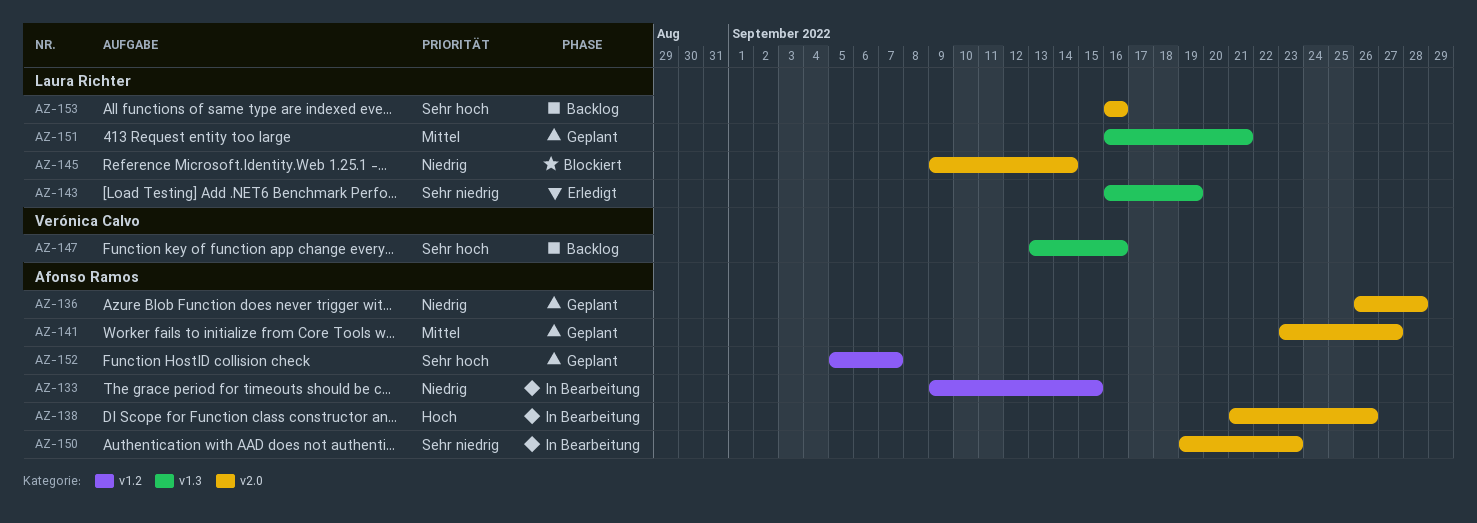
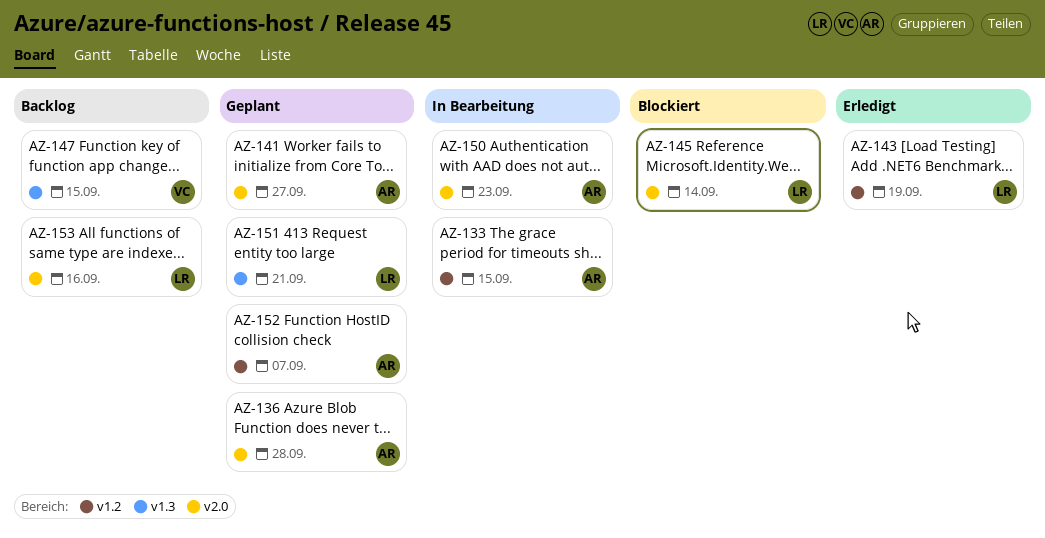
AZ-138: present -> none
AZ-143, label: v1.3 -> v1.2
AZ-147, due: Sep 16 -> Sep 15

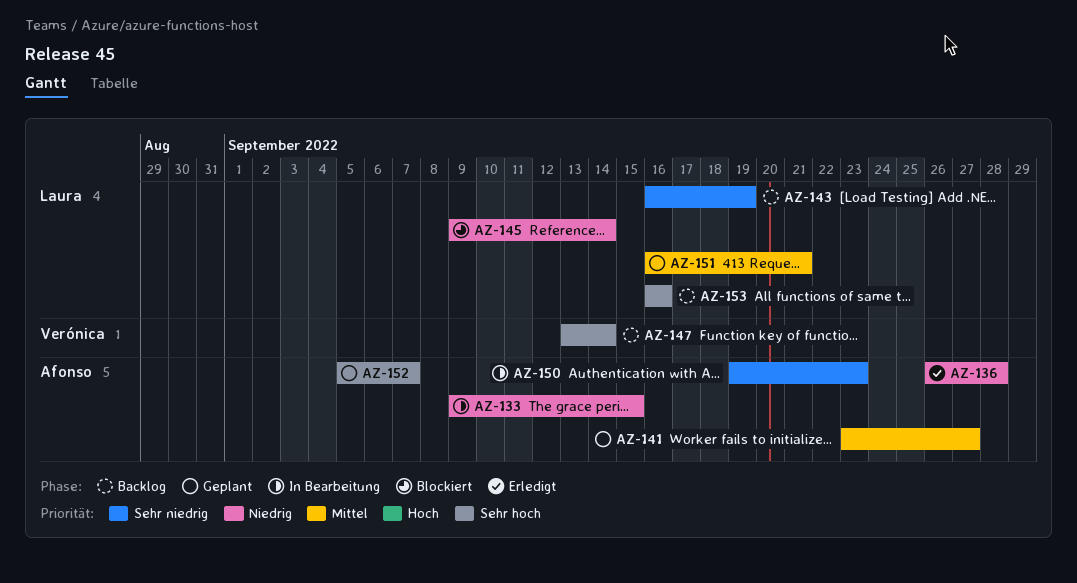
AZ-136, status: Geplant -> Erledigt
AZ-143, status: Erledigt -> Backlog
AZ-147, due: Sep 15 -> Sep 14

